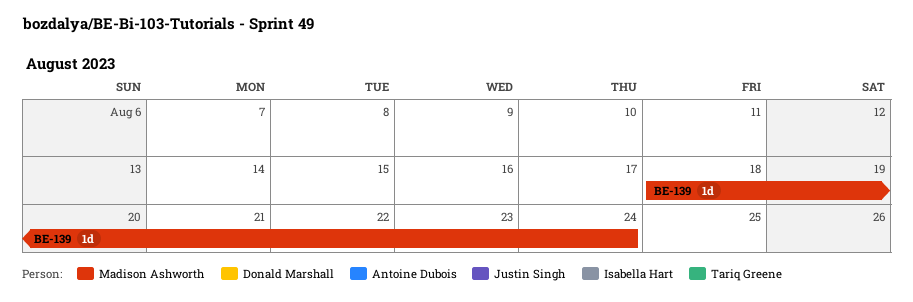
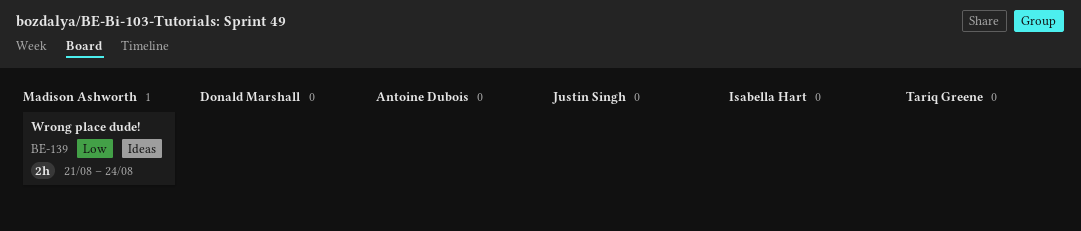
BE-139, estimate: 1d -> 2h
BE-139, start: Aug 18 -> Aug 21

